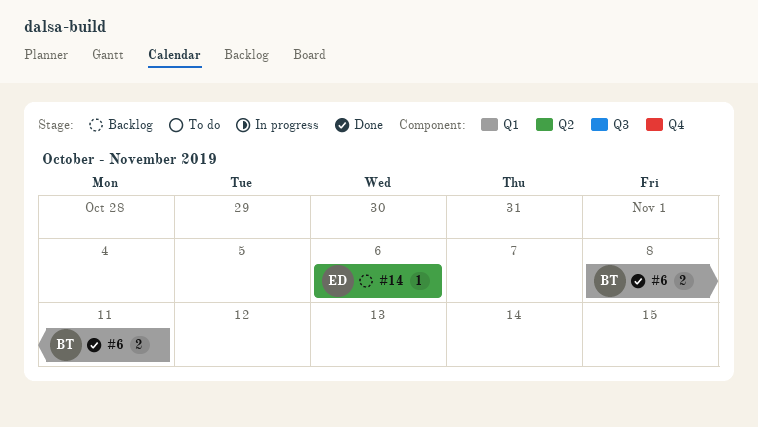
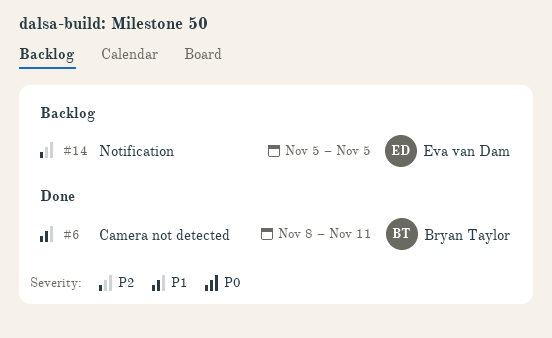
#14, start: Nov 6 -> Nov 5
#14, due: Nov 6 -> Nov 5

